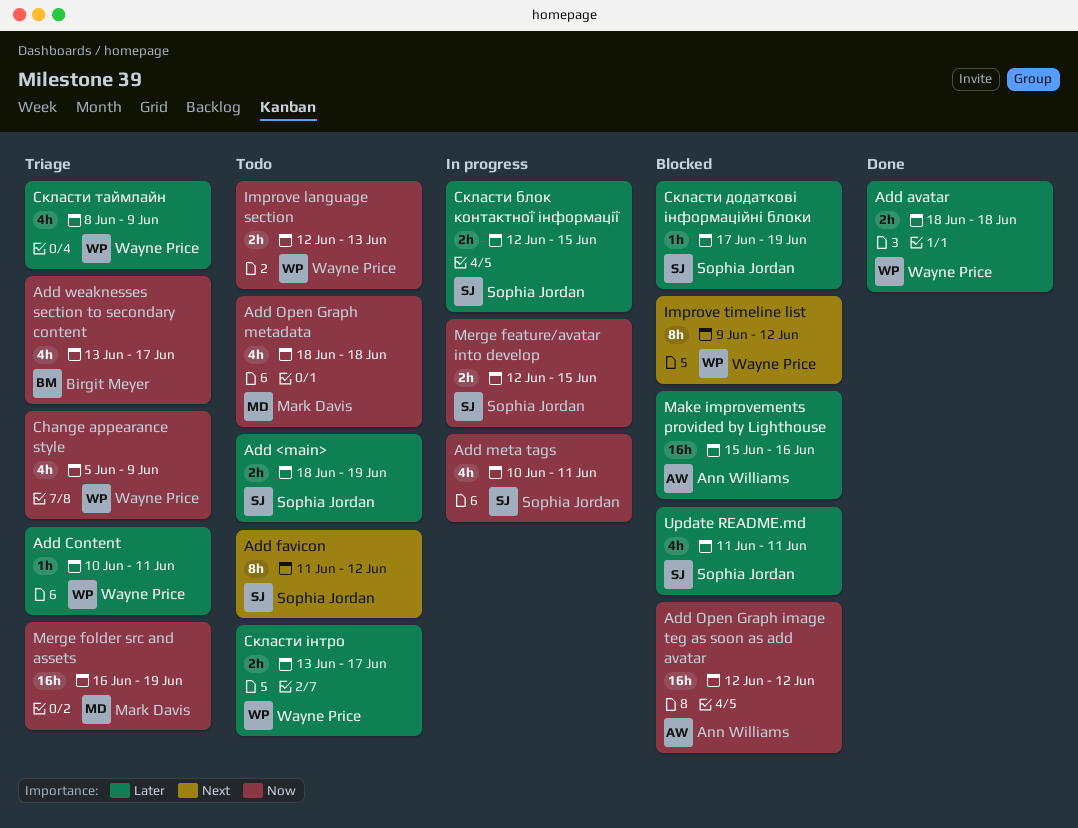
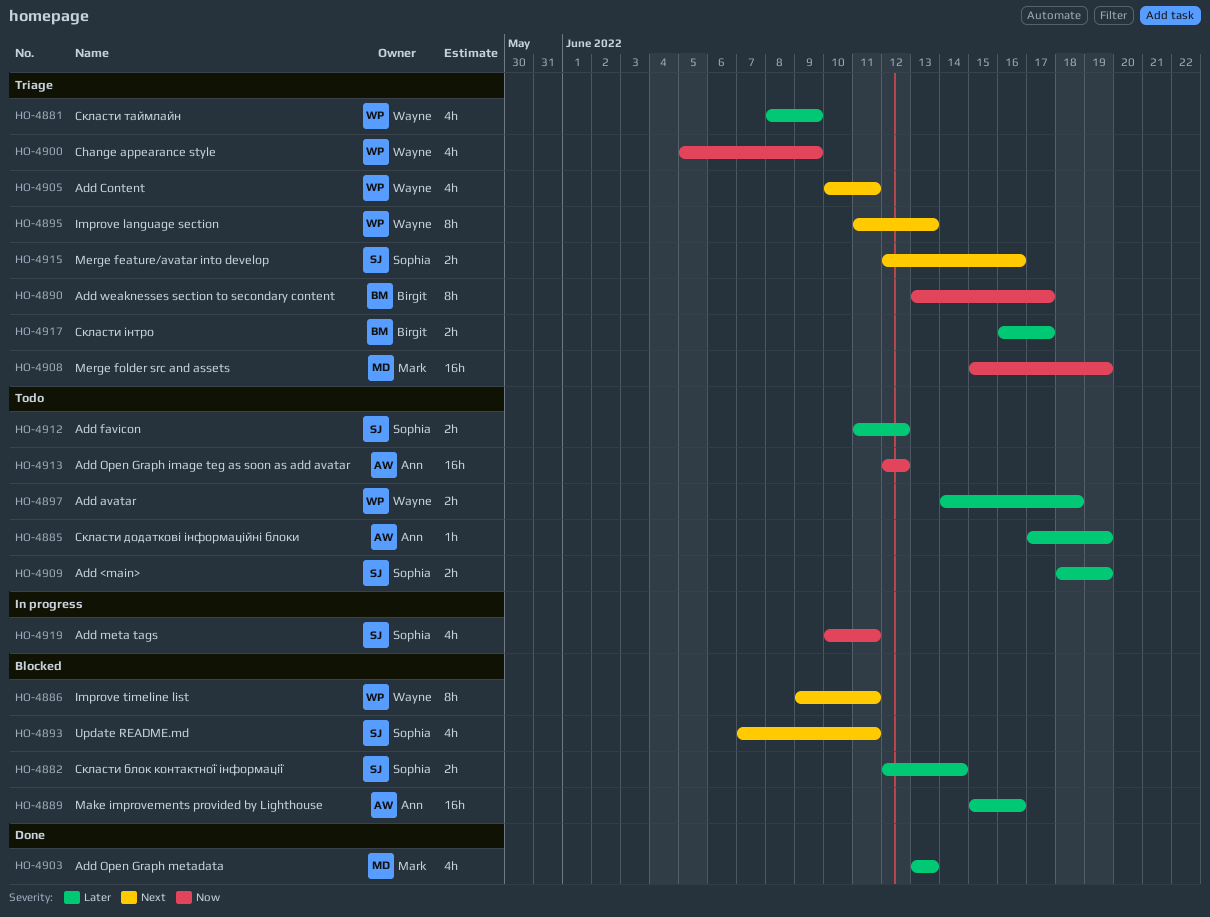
Add avatar, status: Done -> Todo
Add avatar, start: Jun 18 -> Jun 14
Add Content, priority: Later -> Next
Add Content, estimate: 1h -> 4h
Add favicon, priority: Next -> Later
Add favicon, estimate: 8h -> 2h
Add Open Graph image teg as soon as add avatar, status: Blocked -> Todo
Add Open Graph metadata, status: Todo -> Done
Add Open Graph metadata, priority: Now -> Later
Add Open Graph metadata, start: Jun 18 -> Jun 13
Add Open Graph metadata, due: Jun 18 -> Jun 13
Add weaknesses section to secondary content, estimate: 4h -> 8h
Improve language section, status: Todo -> Triage
Improve language section, priority: Now -> Next
Improve language section, estimate: 2h -> 8h
Improve language section, start: Jun 12 -> Jun 11
Improve timeline list, due: Jun 12 -> Jun 11
Merge feature/avatar into develop, status: In progress -> Triage
Merge feature/avatar into develop, priority: Now -> Next
Merge feature/avatar into develop, due: Jun 15 -> Jun 16
Merge folder src and assets, start: Jun 16 -> Jun 15
Update README.md, priority: Later -> Next
Update README.md, start: Jun 11 -> Jun 7
Скласти блок контактної інформації, status: In progress -> Blocked
Скласти блок контактної інформації, due: Jun 15 -> Jun 14
Скласти додаткові інформаційні блоки, status: Blocked -> Todo
Скласти додаткові інформаційні блоки, owner: Sophia Jordan -> Ann Williams
Скласти інтро, status: Todo -> Triage
Скласти інтро, owner: Wayne Price -> Birgit Meyer
Скласти інтро, start: Jun 13 -> Jun 16

